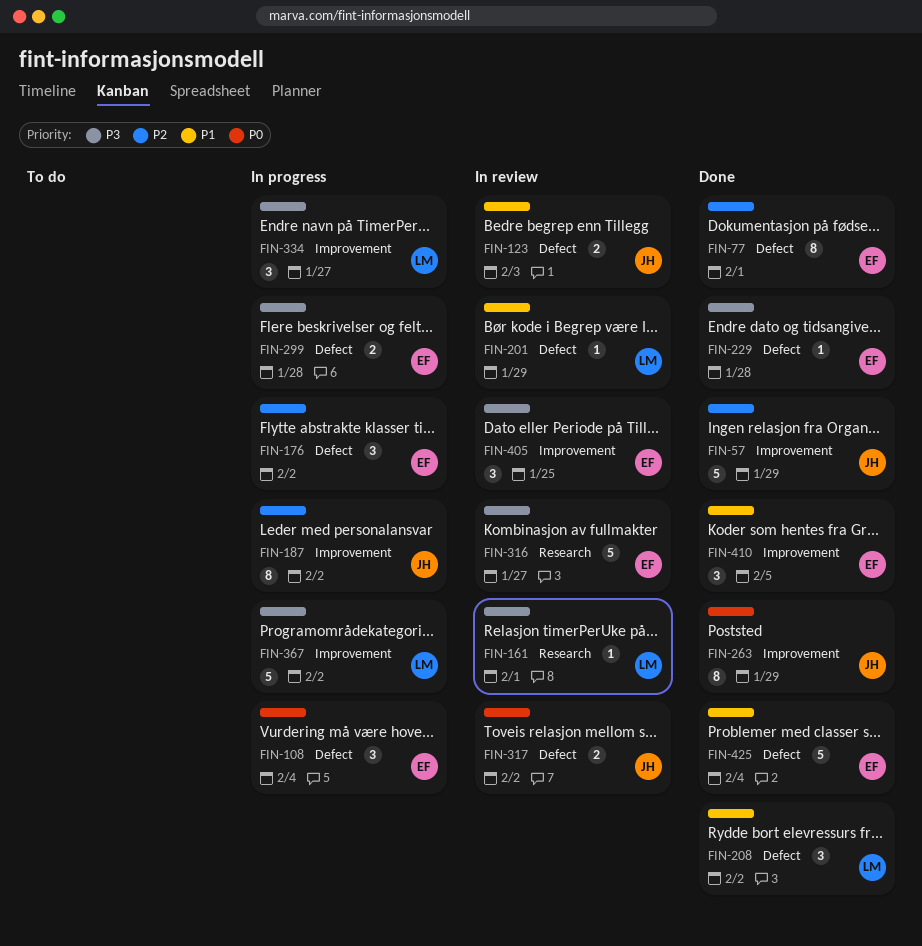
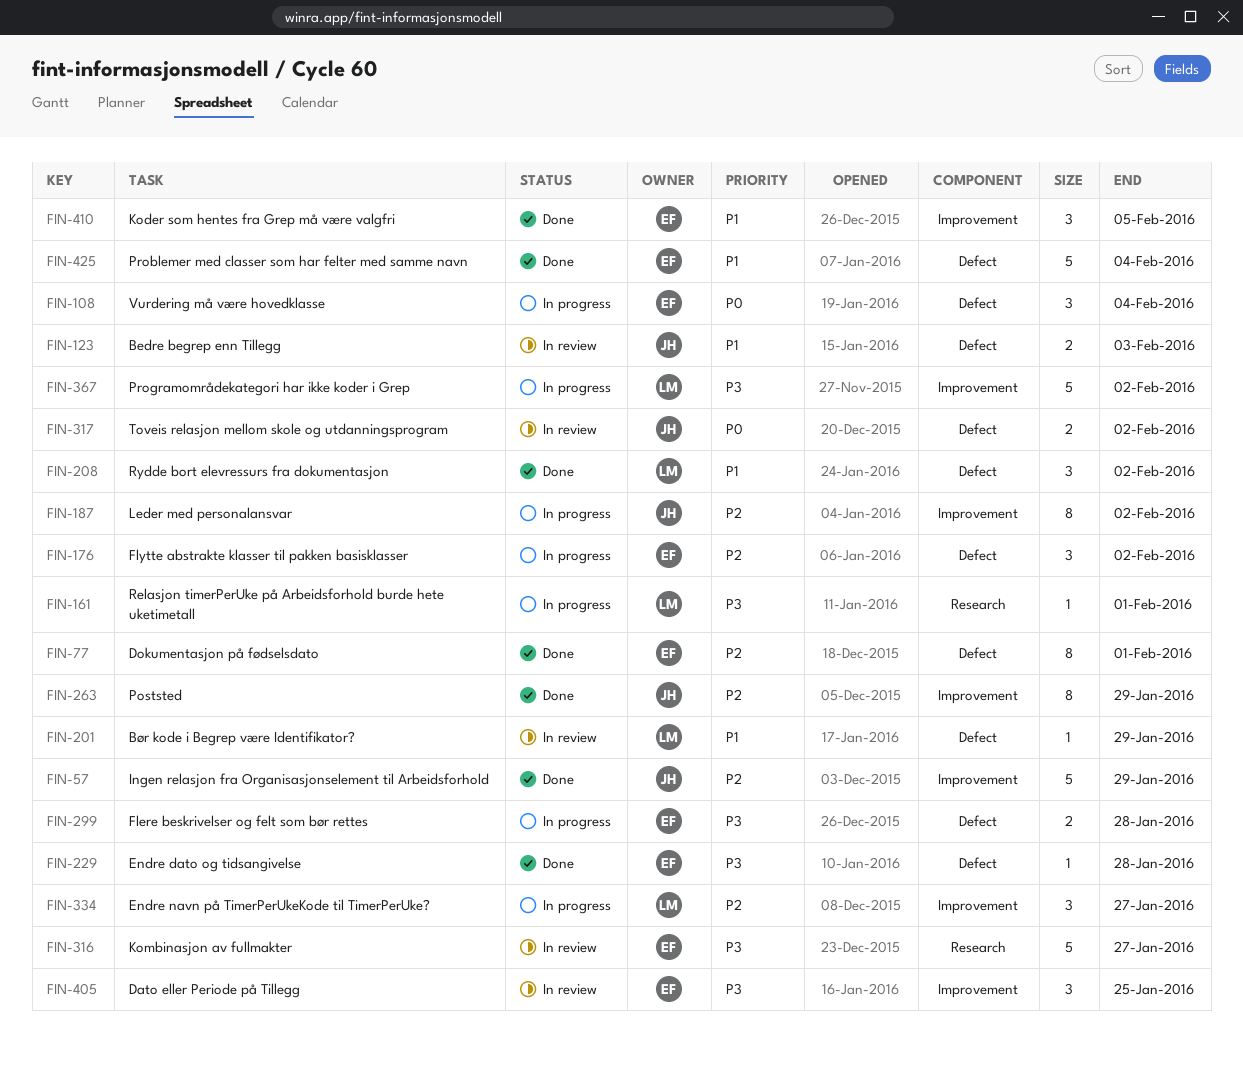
FIN-161, status: In review -> In progress
FIN-263, priority: P0 -> P2
FIN-334, priority: P3 -> P2

